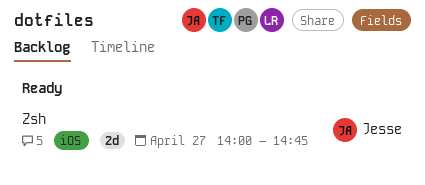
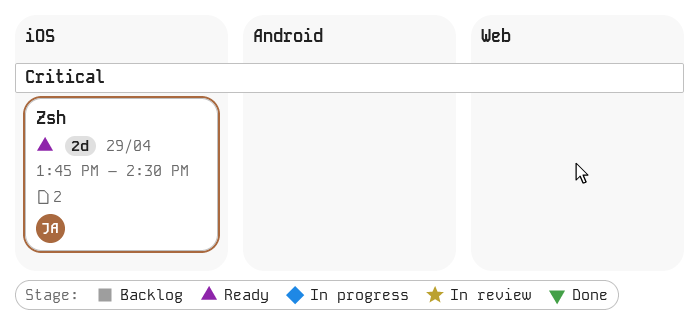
Zsh, day: Apr 27 -> Apr 29
Zsh, begins: 14:00 -> 13:45
Zsh, ends: 14:45 -> 14:30

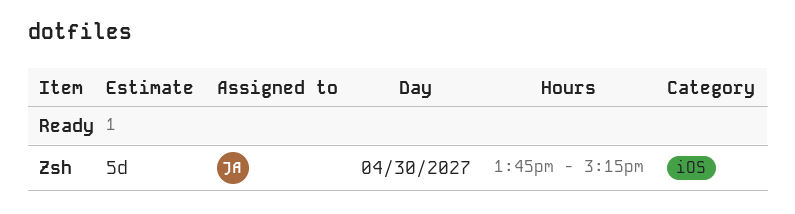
Zsh, estimate: 2d -> 5d
Zsh, day: Apr 29 -> Apr 30
Zsh, ends: 14:30 -> 15:15

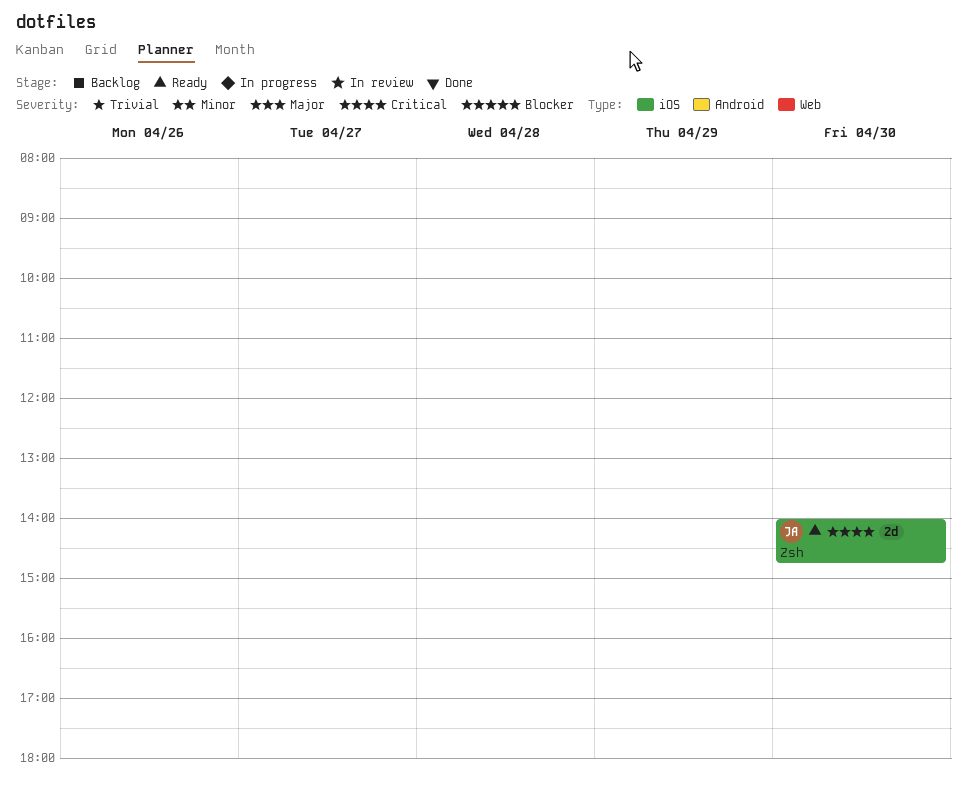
Zsh, estimate: 5d -> 2d
Zsh, begins: 13:45 -> 14:00
Zsh, ends: 15:15 -> 14:45

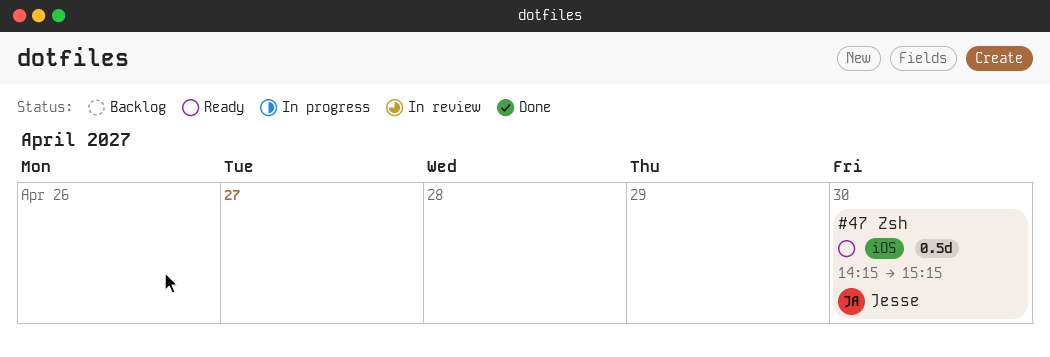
Zsh, estimate: 2d -> 0.5d
Zsh, begins: 14:00 -> 14:15
Zsh, ends: 14:45 -> 15:15

